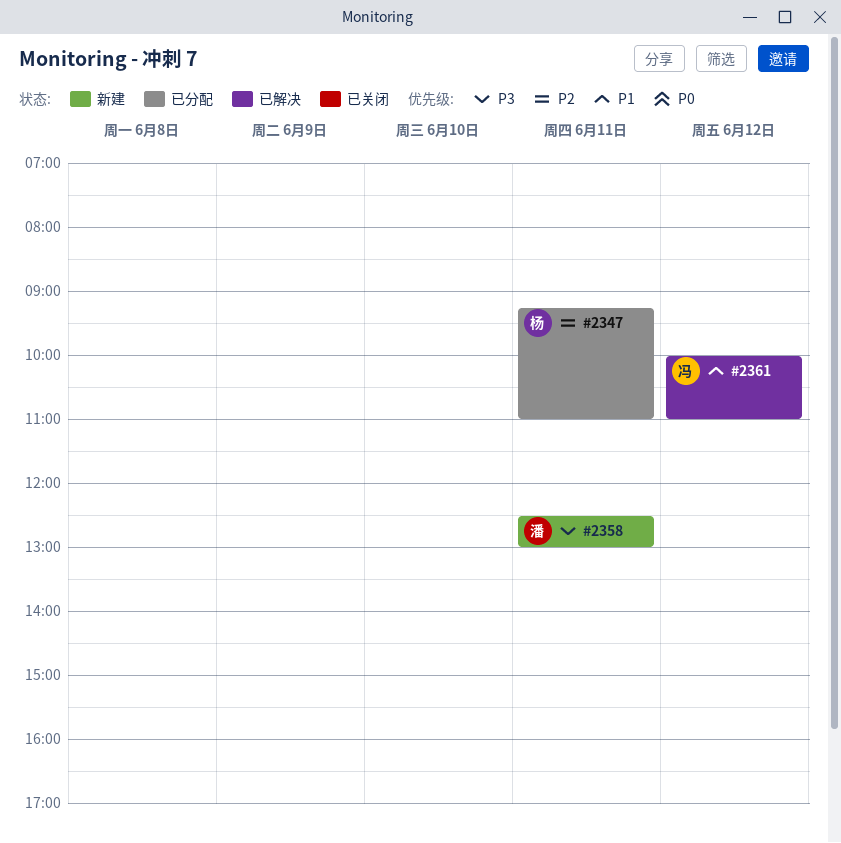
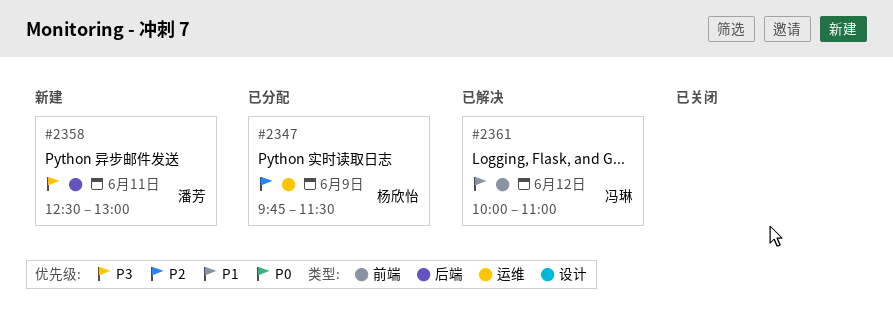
#2347, day: Jun 11 -> Jun 9
#2347, begins: 09:15 -> 09:45
#2347, ends: 11:00 -> 11:30

